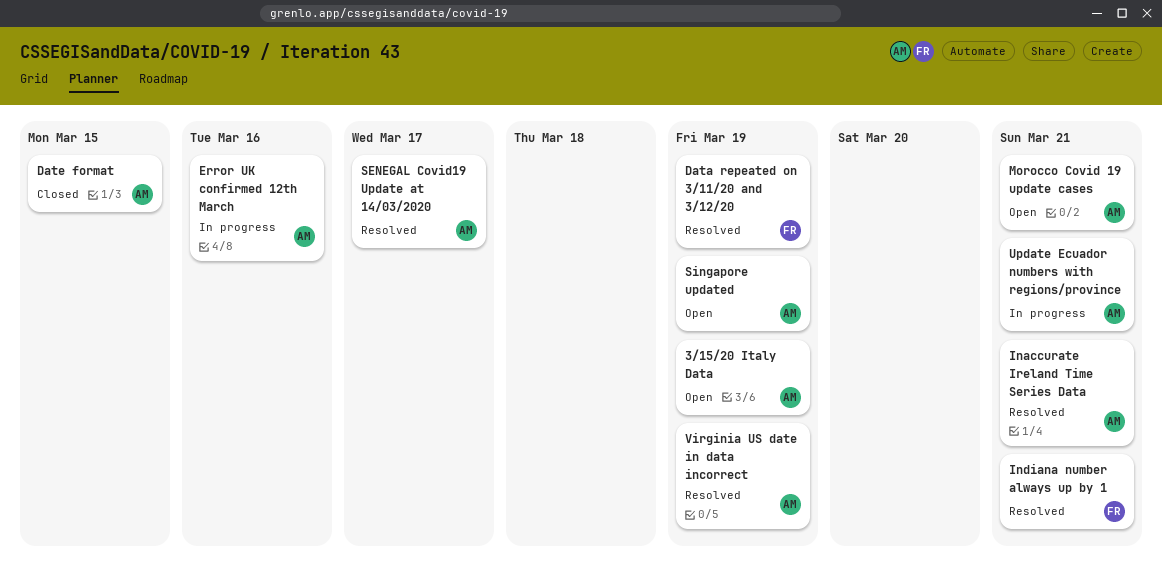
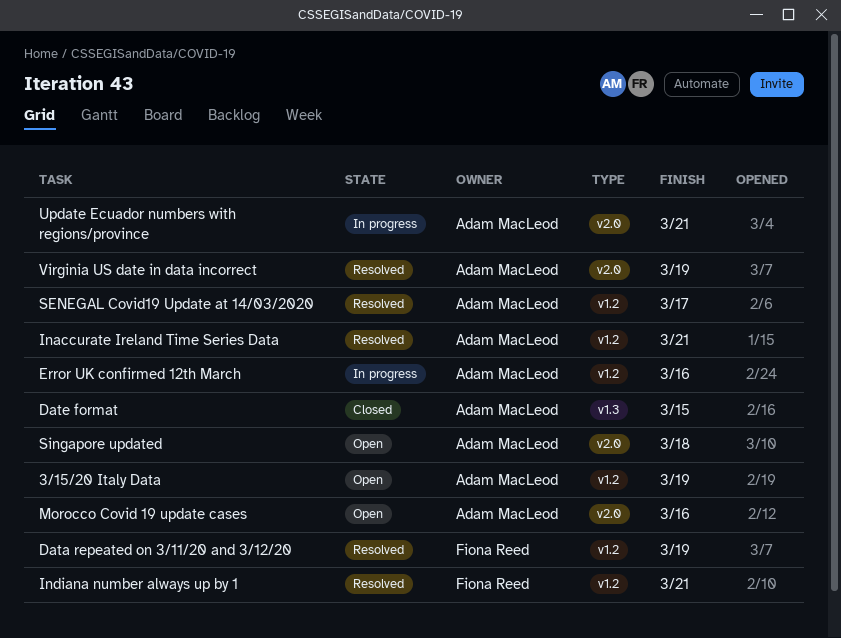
Morocco Covid 19 update cases, due: Mar 21 -> Mar 16
Singapore updated, due: Mar 19 -> Mar 18

